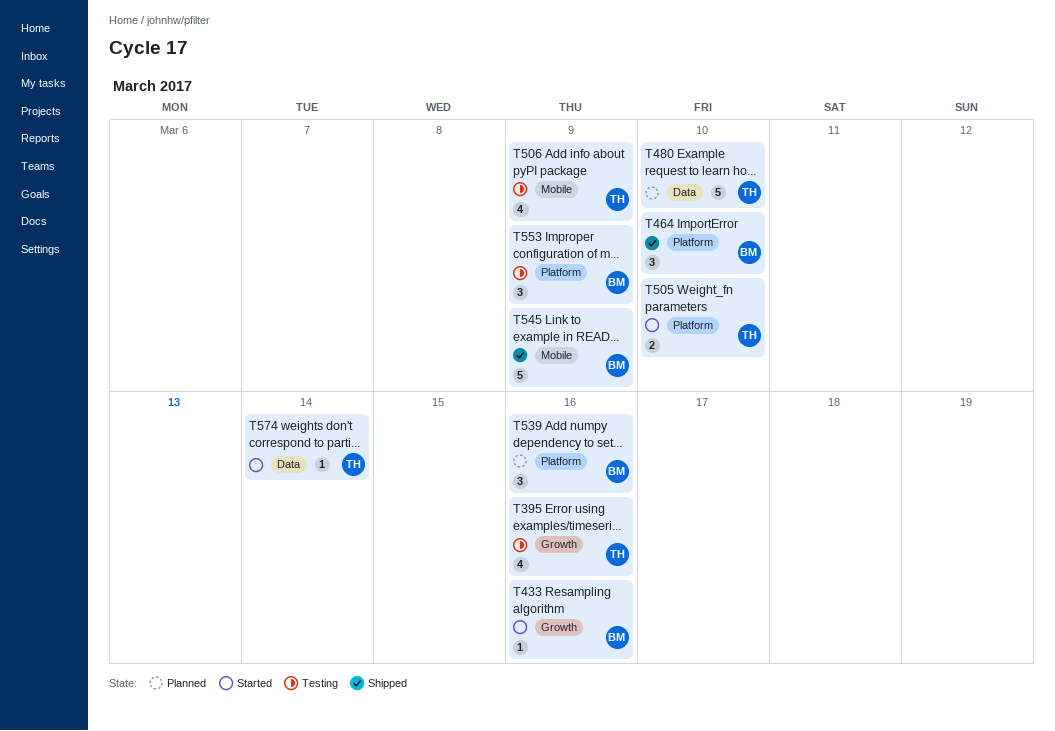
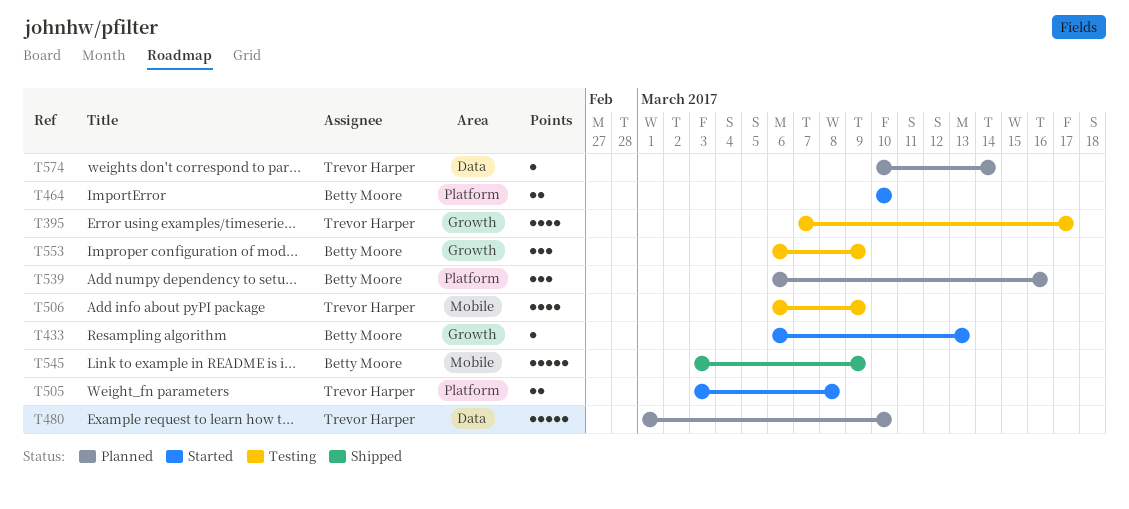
T395, due: Mar 16 -> Mar 17
T433, due: Mar 16 -> Mar 13
T464, status: Shipped -> Started
T464, estimate: 3 -> 2
T505, due: Mar 10 -> Mar 8
T553, label: Platform -> Growth
T574, status: Started -> Planned

